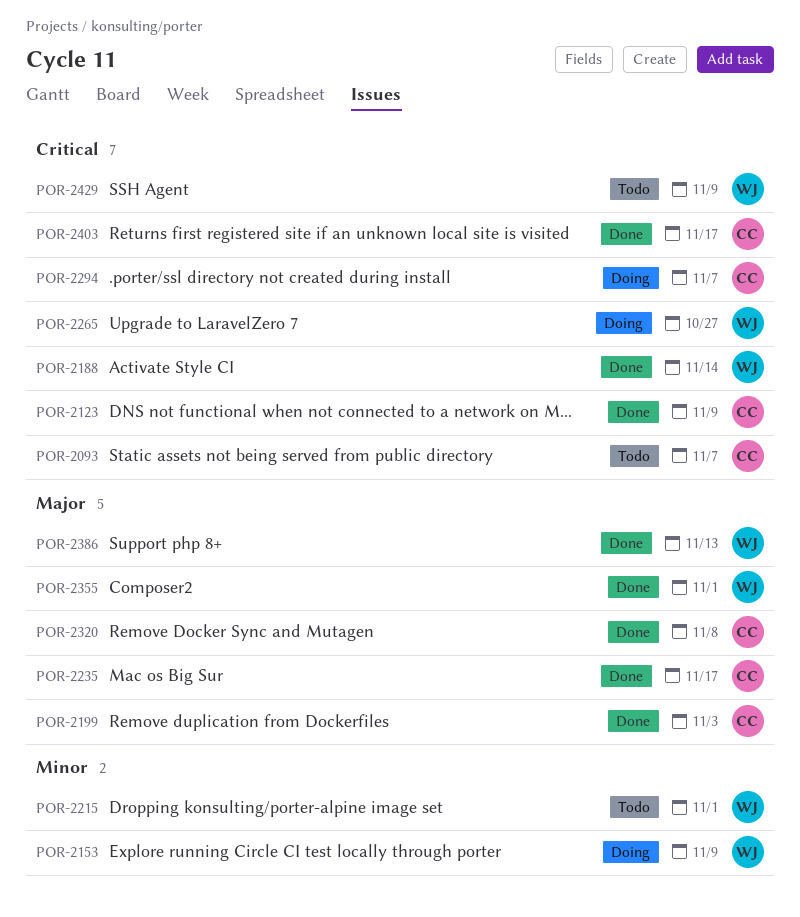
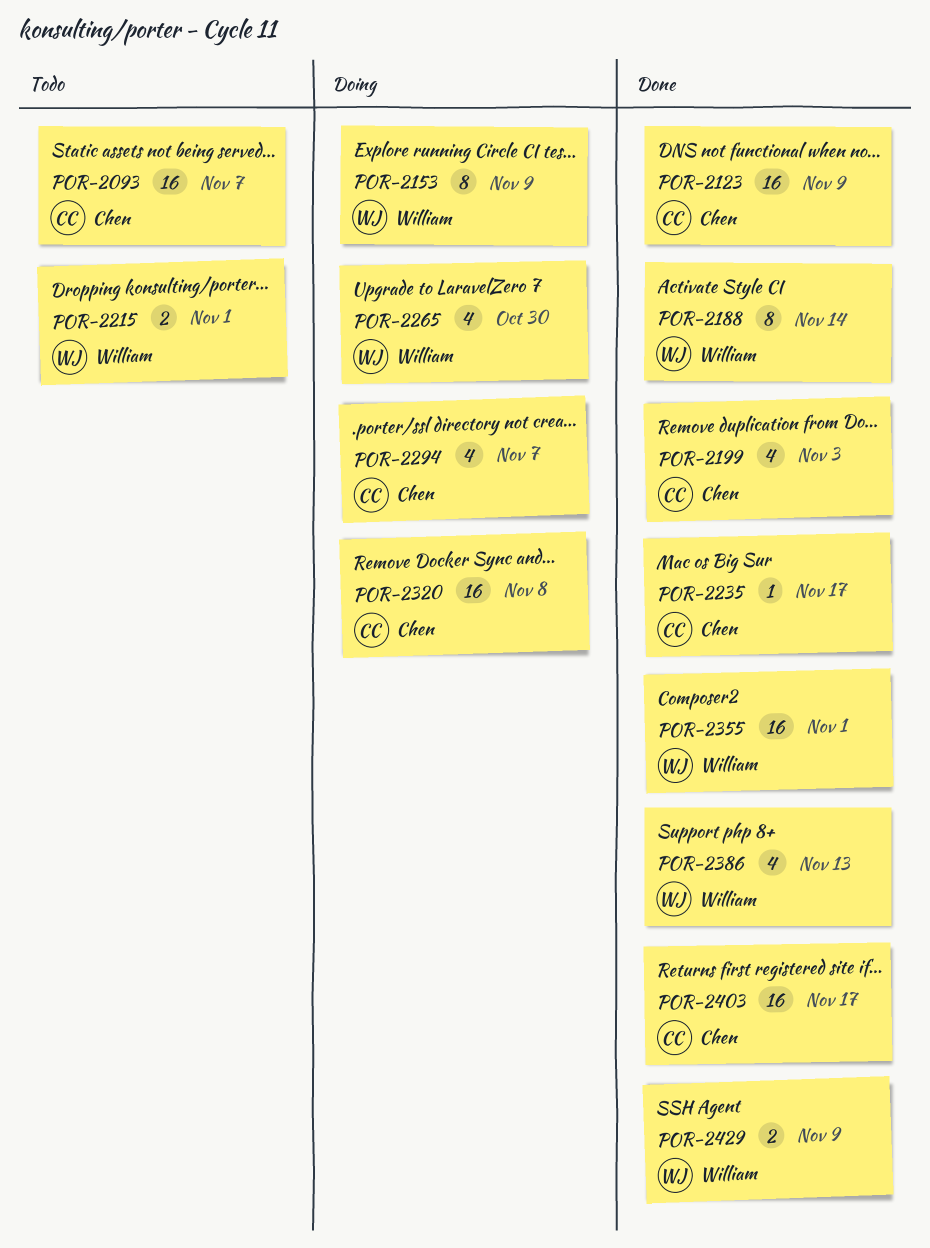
POR-2265, due: Oct 27 -> Oct 30
POR-2320, status: Done -> Doing
POR-2429, status: Todo -> Done

